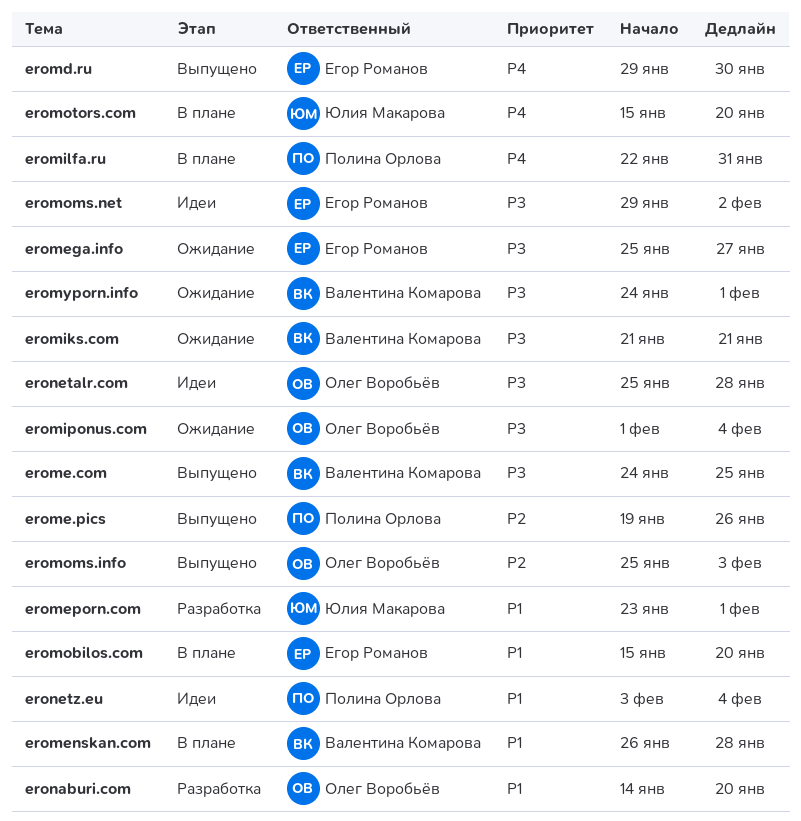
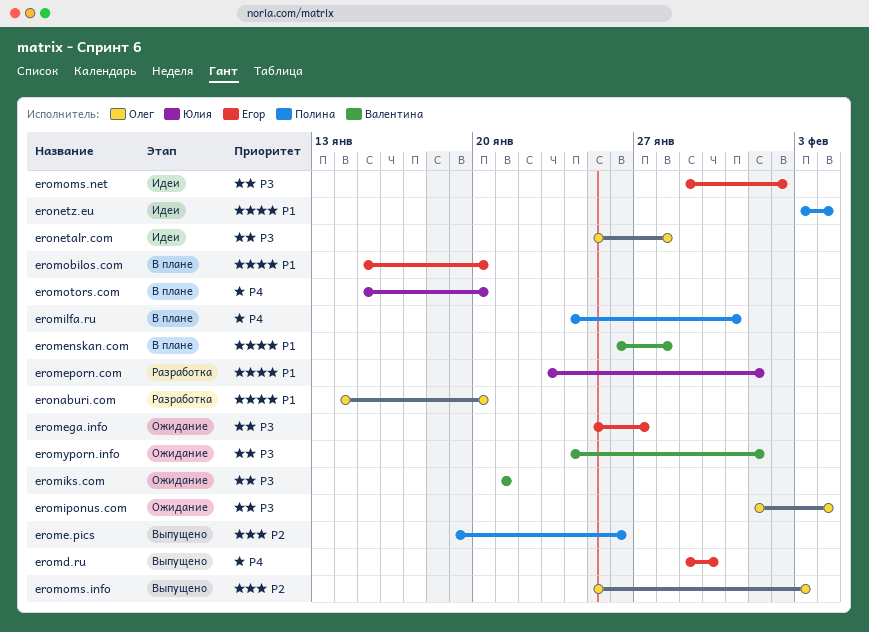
erome.com: present -> none
eromilfa.ru, start: Jan 22 -> Jan 24

